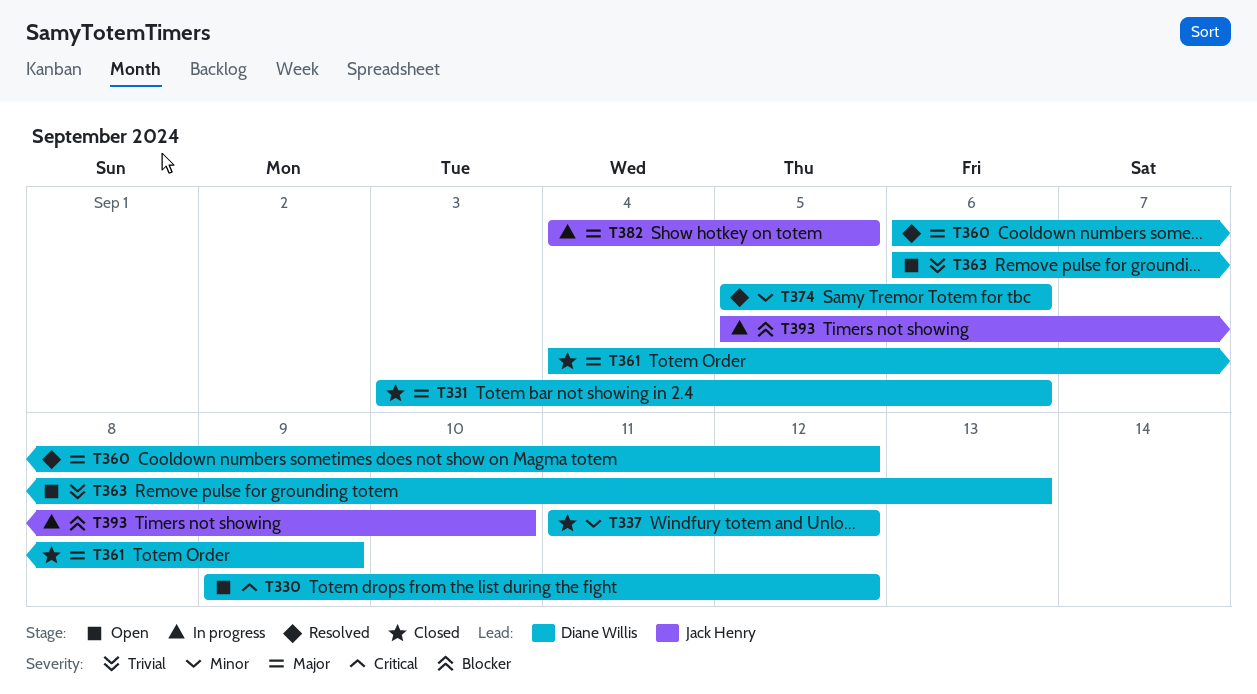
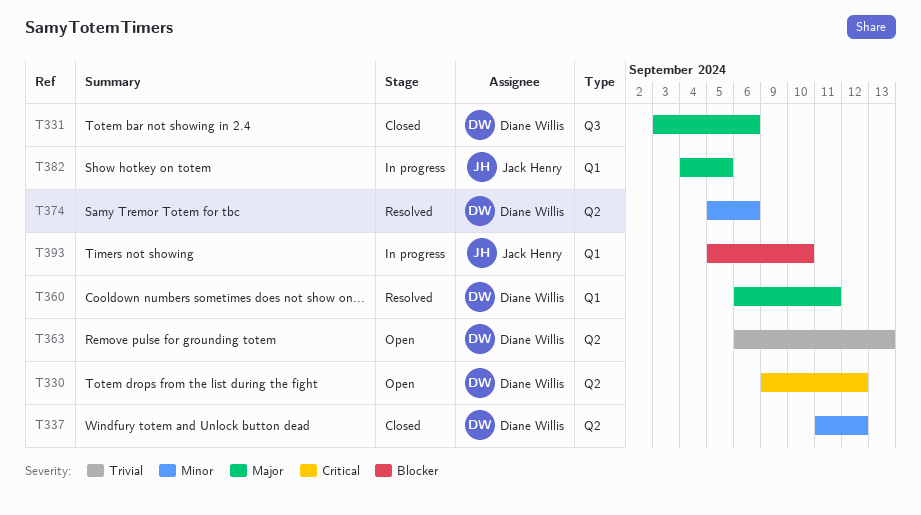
T360, due: Sep 12 -> Sep 11
T361: present -> none

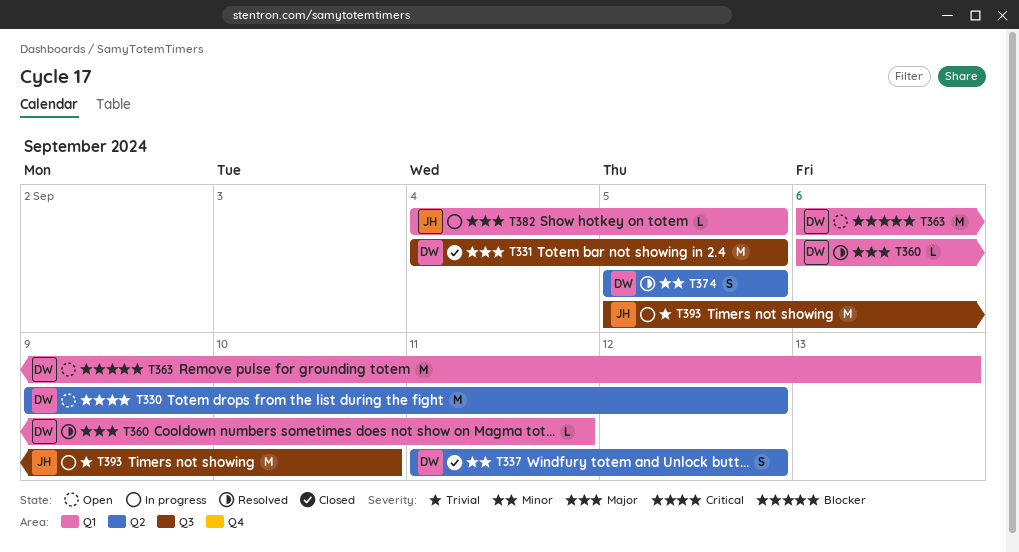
T331, start: Sep 3 -> Sep 4
T331, due: Sep 6 -> Sep 5
T363, priority: Trivial -> Blocker
T363, label: Q2 -> Q1
T374, due: Sep 6 -> Sep 5
T393, priority: Blocker -> Trivial
T393, label: Q1 -> Q3

